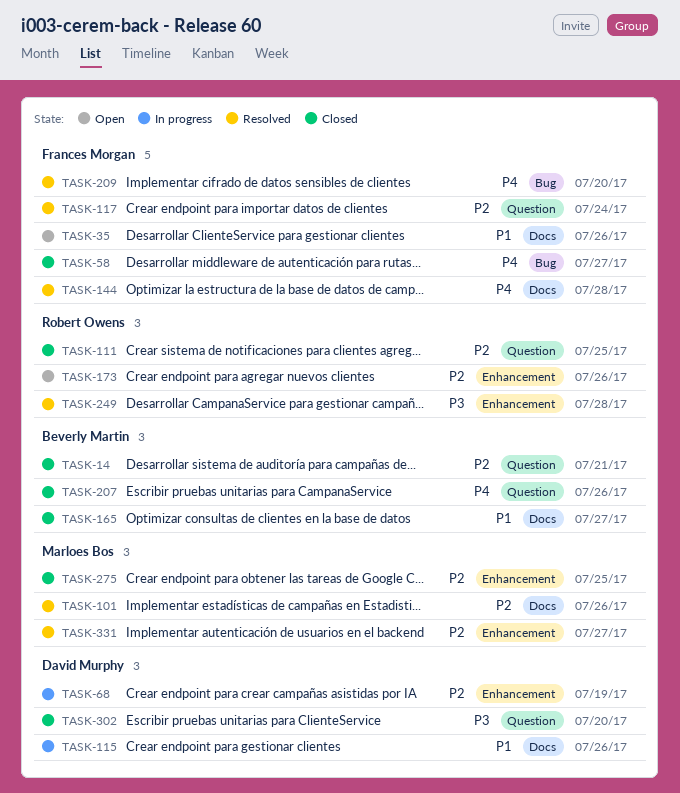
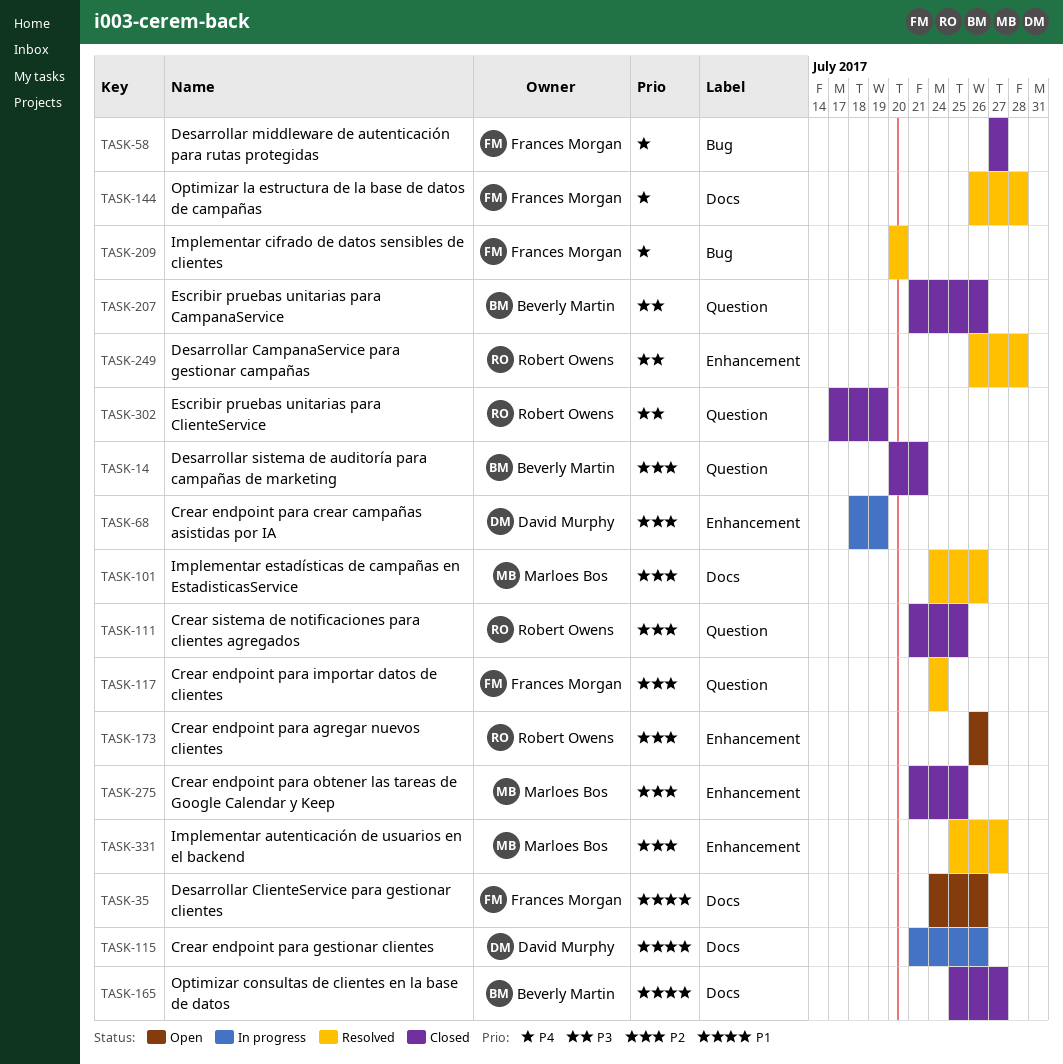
TASK-207, priority: P4 -> P3
TASK-302, owner: David Murphy -> Robert Owens
TASK-302, due: Jul 20 -> Jul 19

